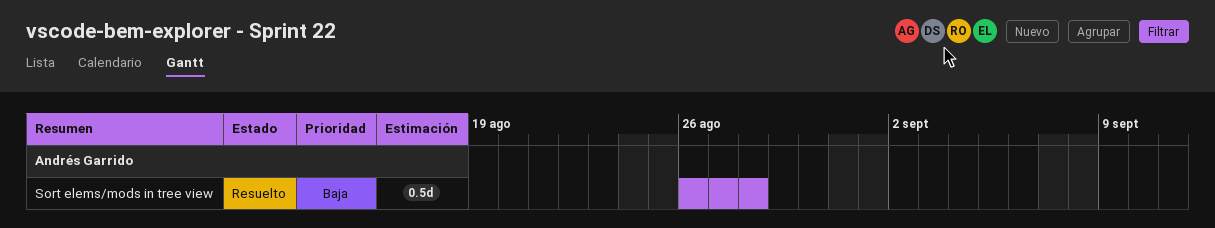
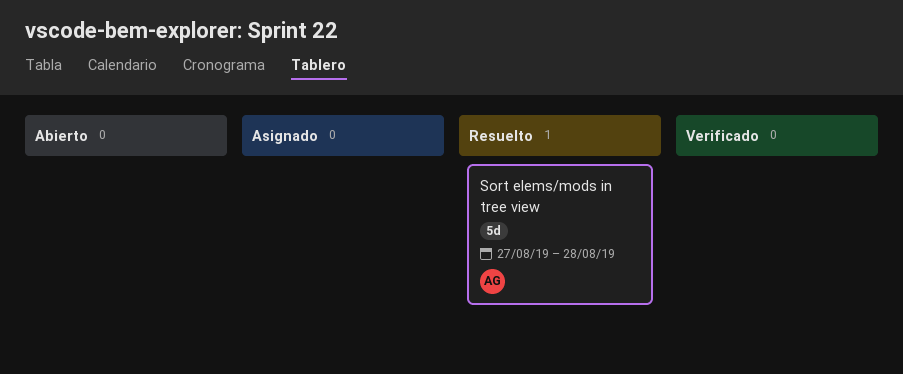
Sort elems/mods in tree view, estimate: 0.5d -> 5d
Sort elems/mods in tree view, start: Aug 26 -> Aug 27

